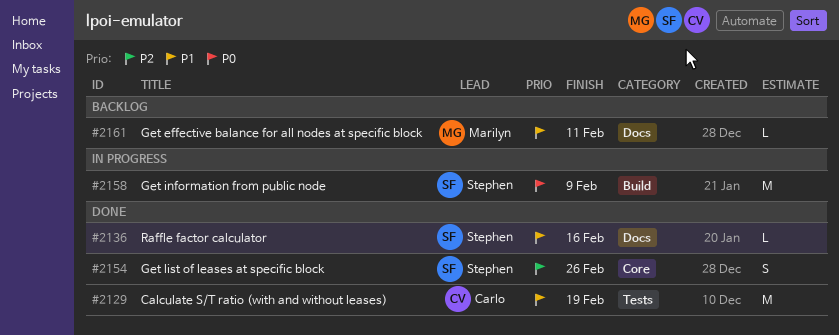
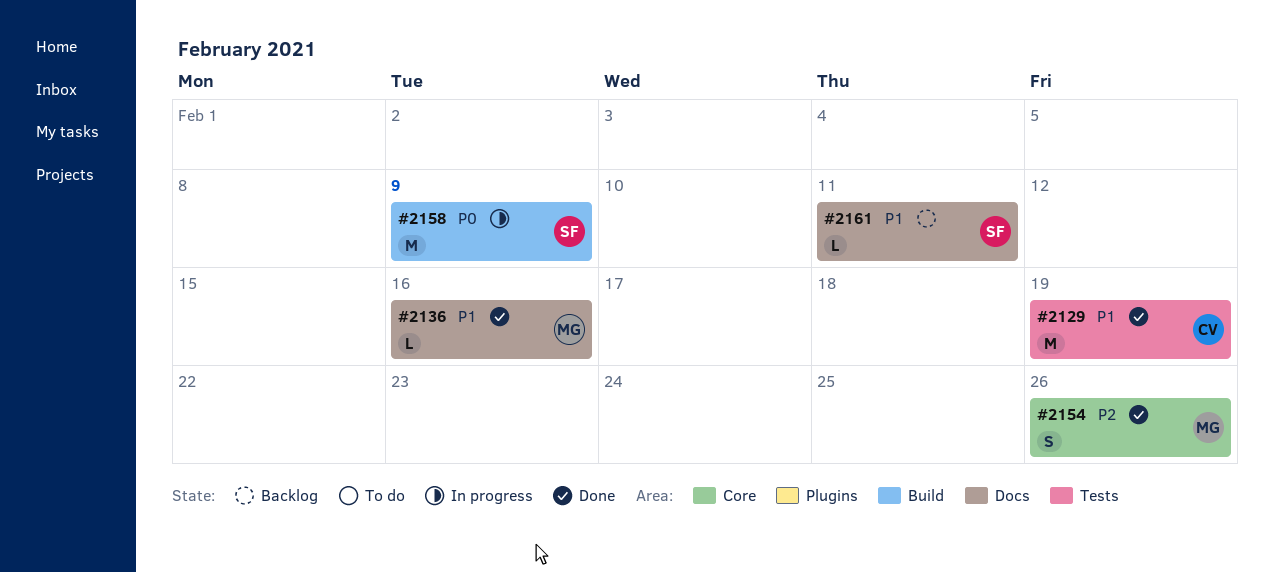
#2136, owner: Stephen -> Marilyn
#2154, owner: Stephen -> Marilyn
#2161, owner: Marilyn -> Stephen

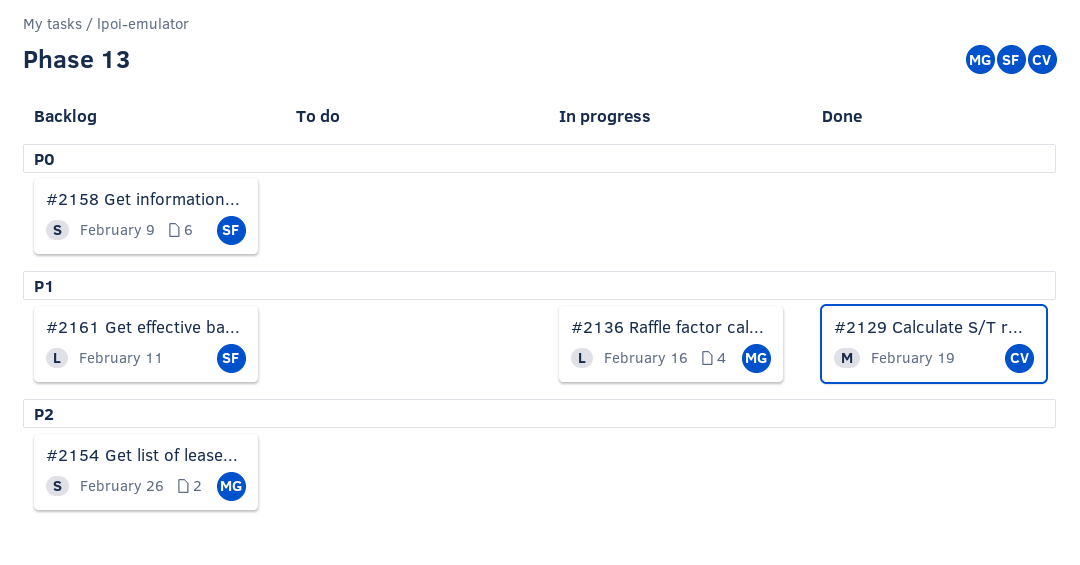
#2136, status: Done -> In progress
#2154, status: Done -> Backlog
#2158, status: In progress -> Backlog
#2158, estimate: M -> S

